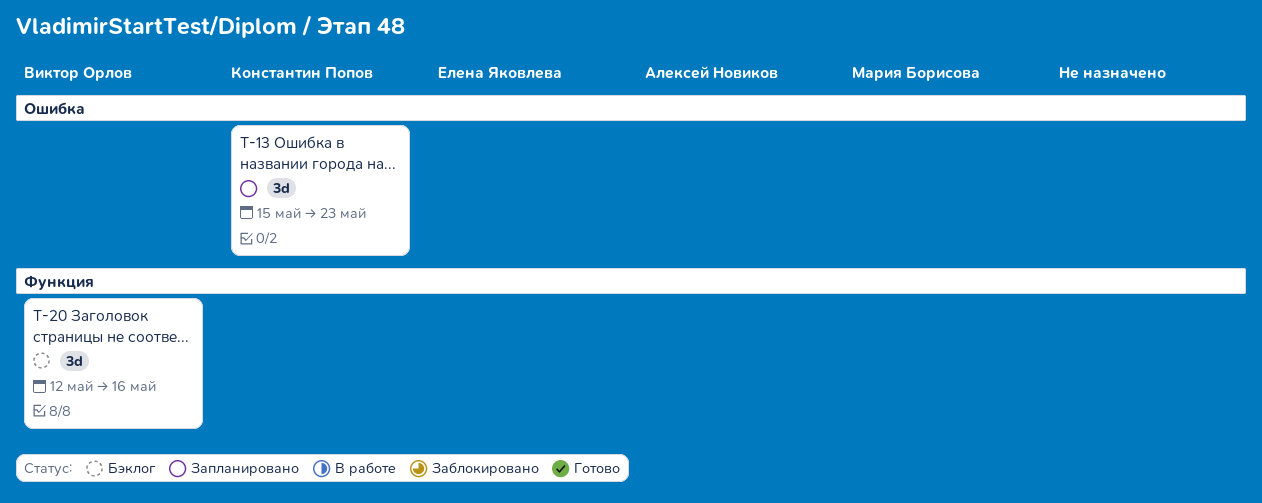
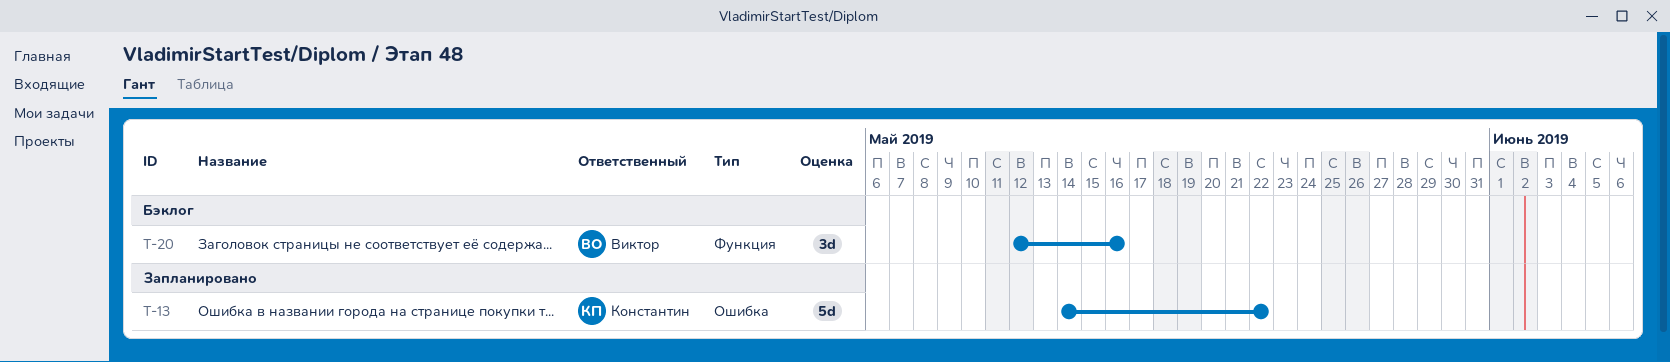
T-13, estimate: 3d -> 5d
T-13, start: May 15 -> May 14
T-13, due: May 23 -> May 22

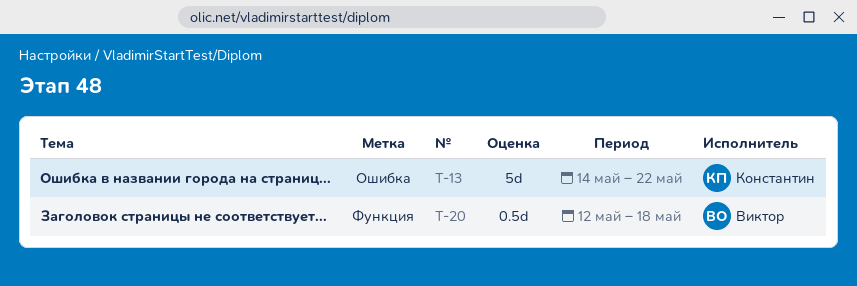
T-20, estimate: 3d -> 0.5d
T-20, due: May 16 -> May 18

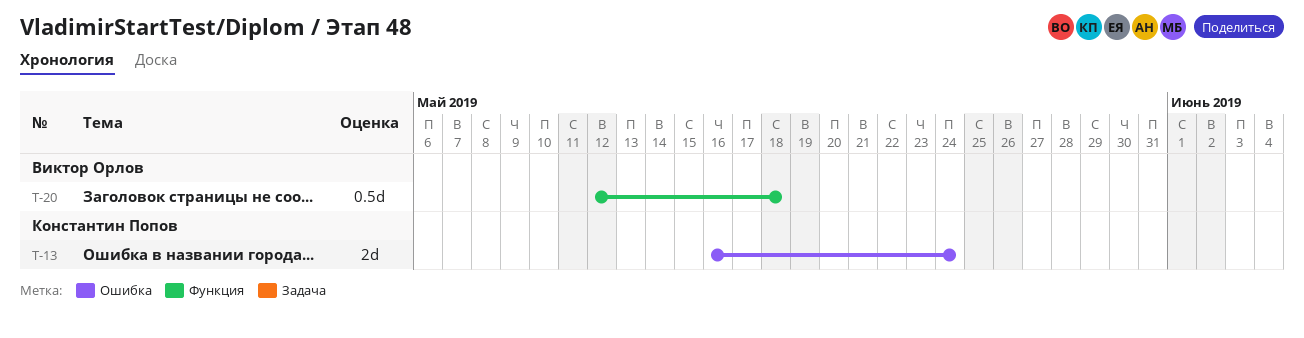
T-13, estimate: 5d -> 2d
T-13, start: May 14 -> May 16
T-13, due: May 22 -> May 24

